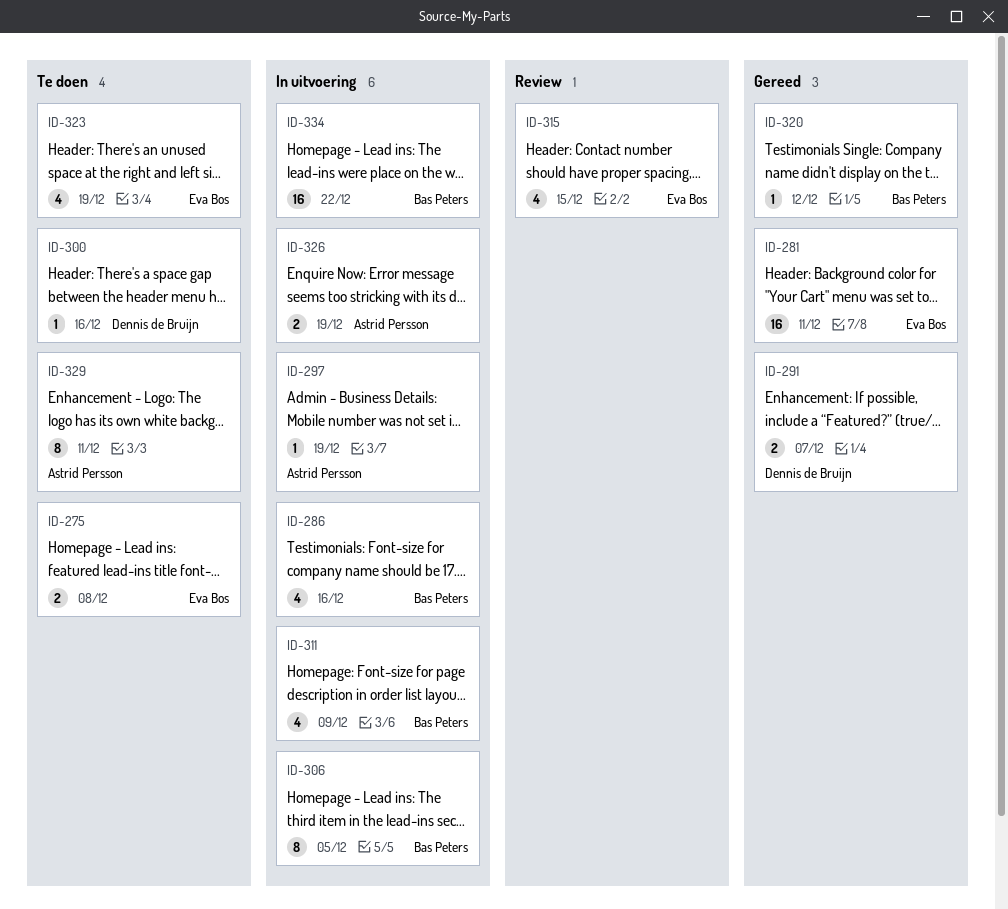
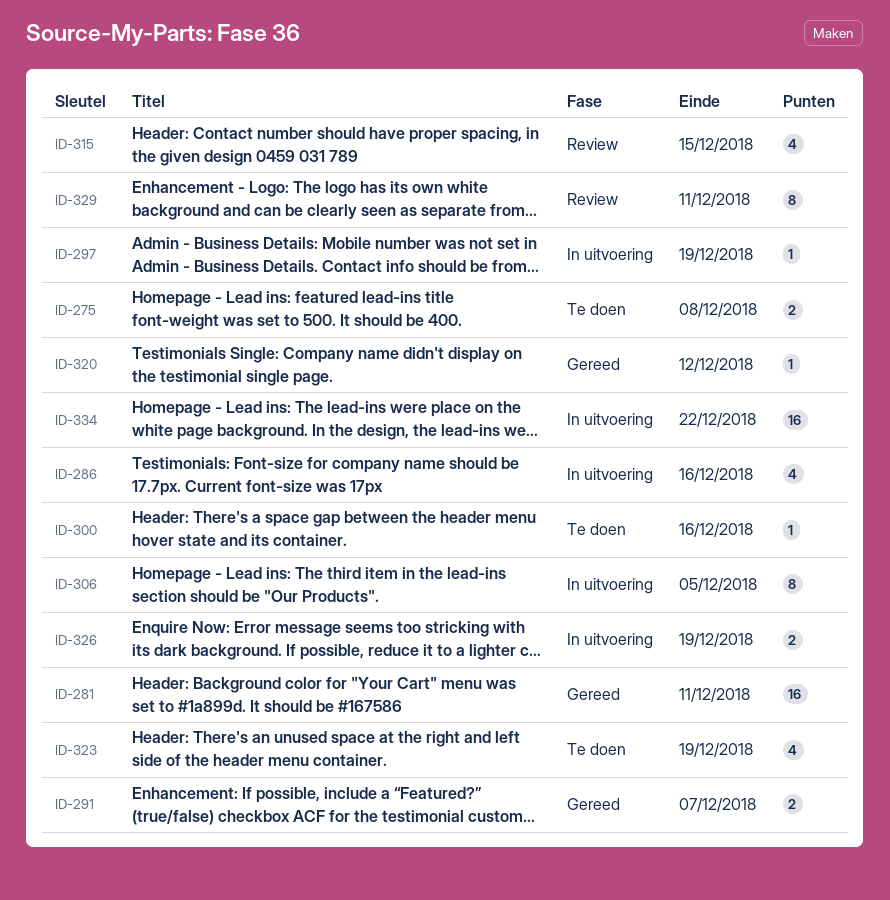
ID-311: present -> none
ID-329, status: Te doen -> Review

